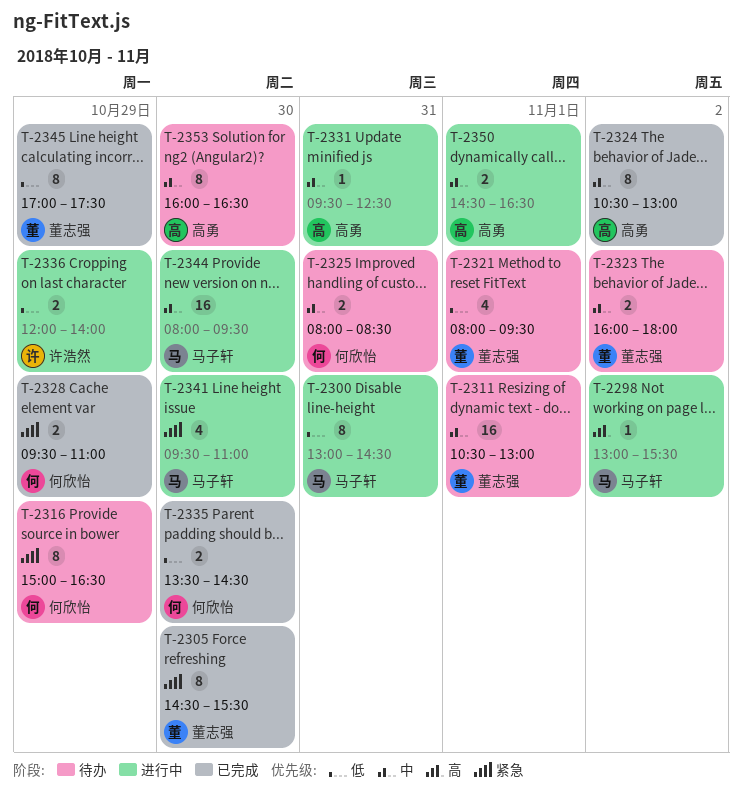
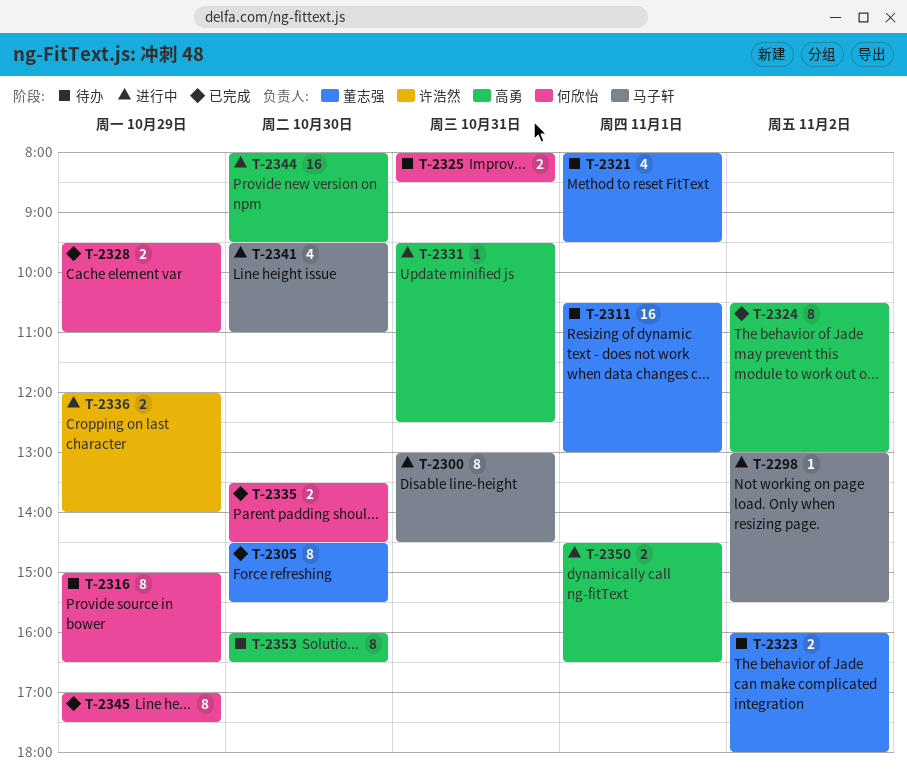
T-2344, owner: 马子轩 -> 高勇
T-2345, owner: 董志强 -> 何欣怡

